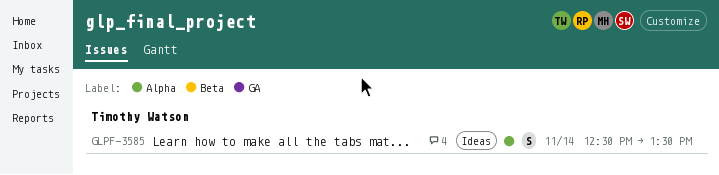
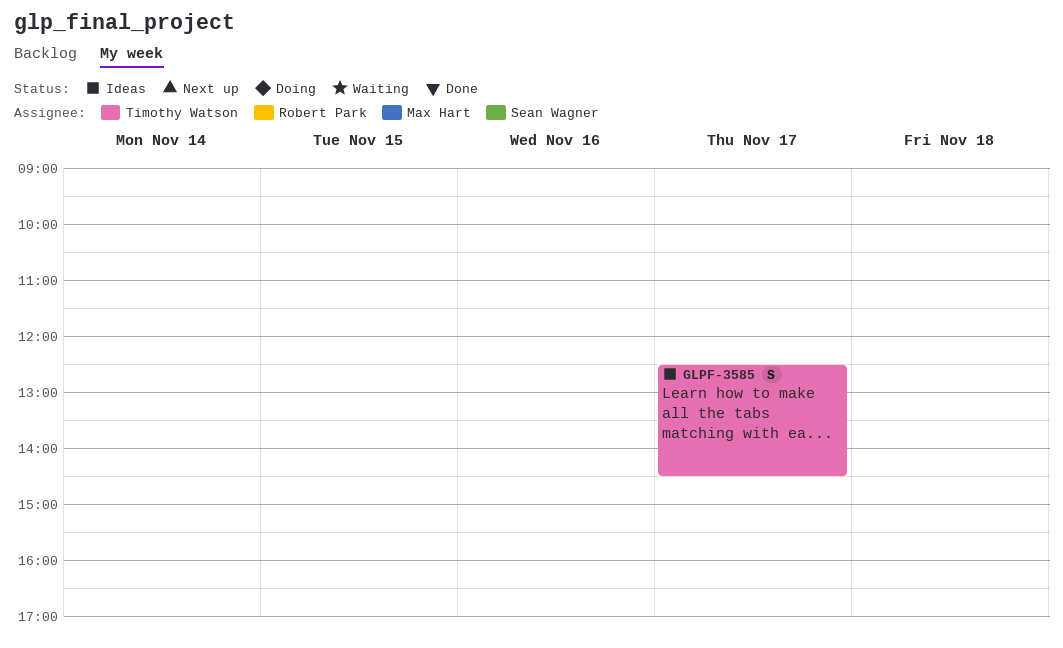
GLPF-3585, day: Nov 14 -> Nov 17
GLPF-3585, ends: 13:30 -> 14:30

